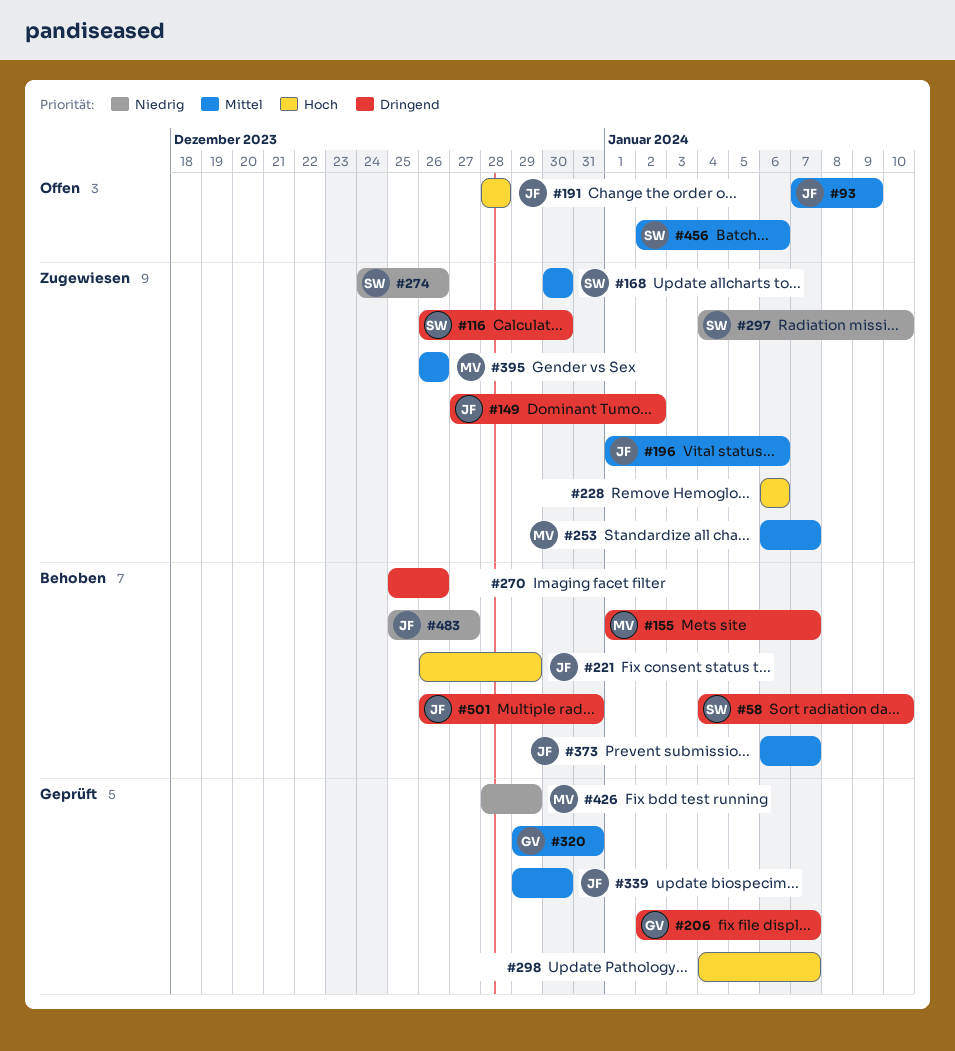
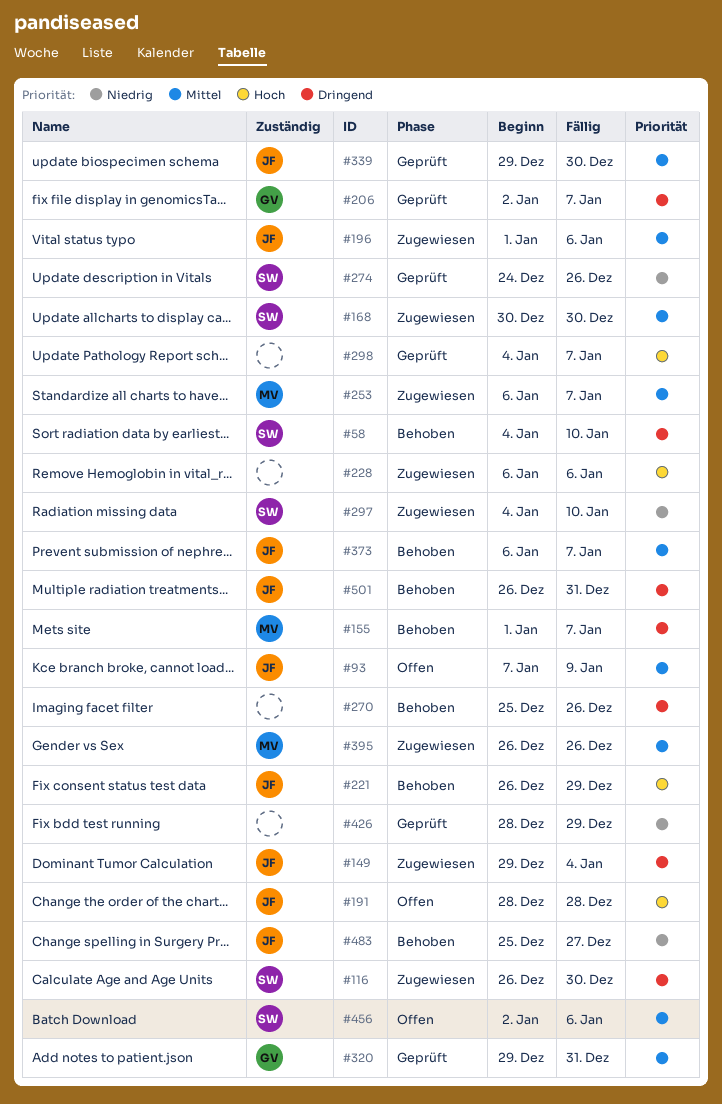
#149, start: Dec 27 -> Dec 29
#149, due: Jan 2 -> Jan 4
#274, status: Zugewiesen -> Geprüft
#426, owner: MV -> none

